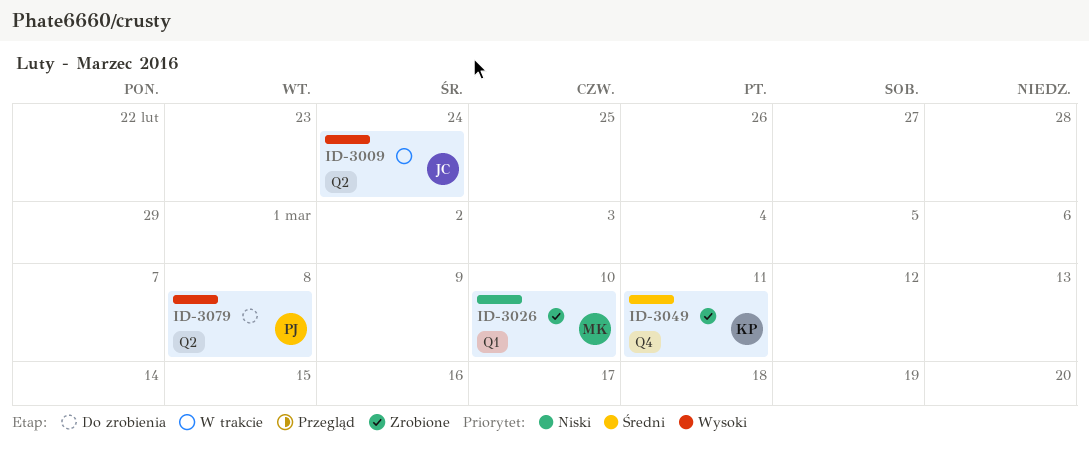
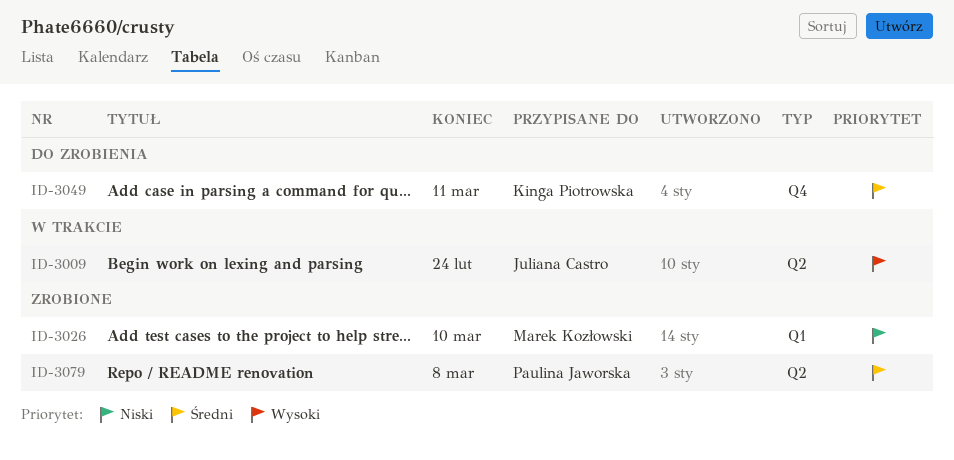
ID-3049, status: Zrobione -> Do zrobienia
ID-3079, status: Do zrobienia -> Zrobione
ID-3079, priority: Wysoki -> Średni

